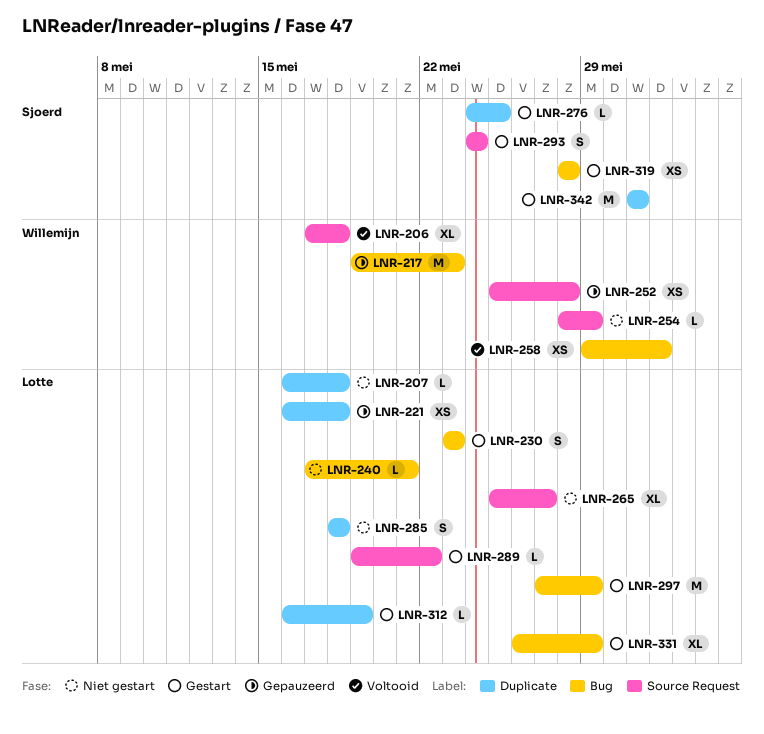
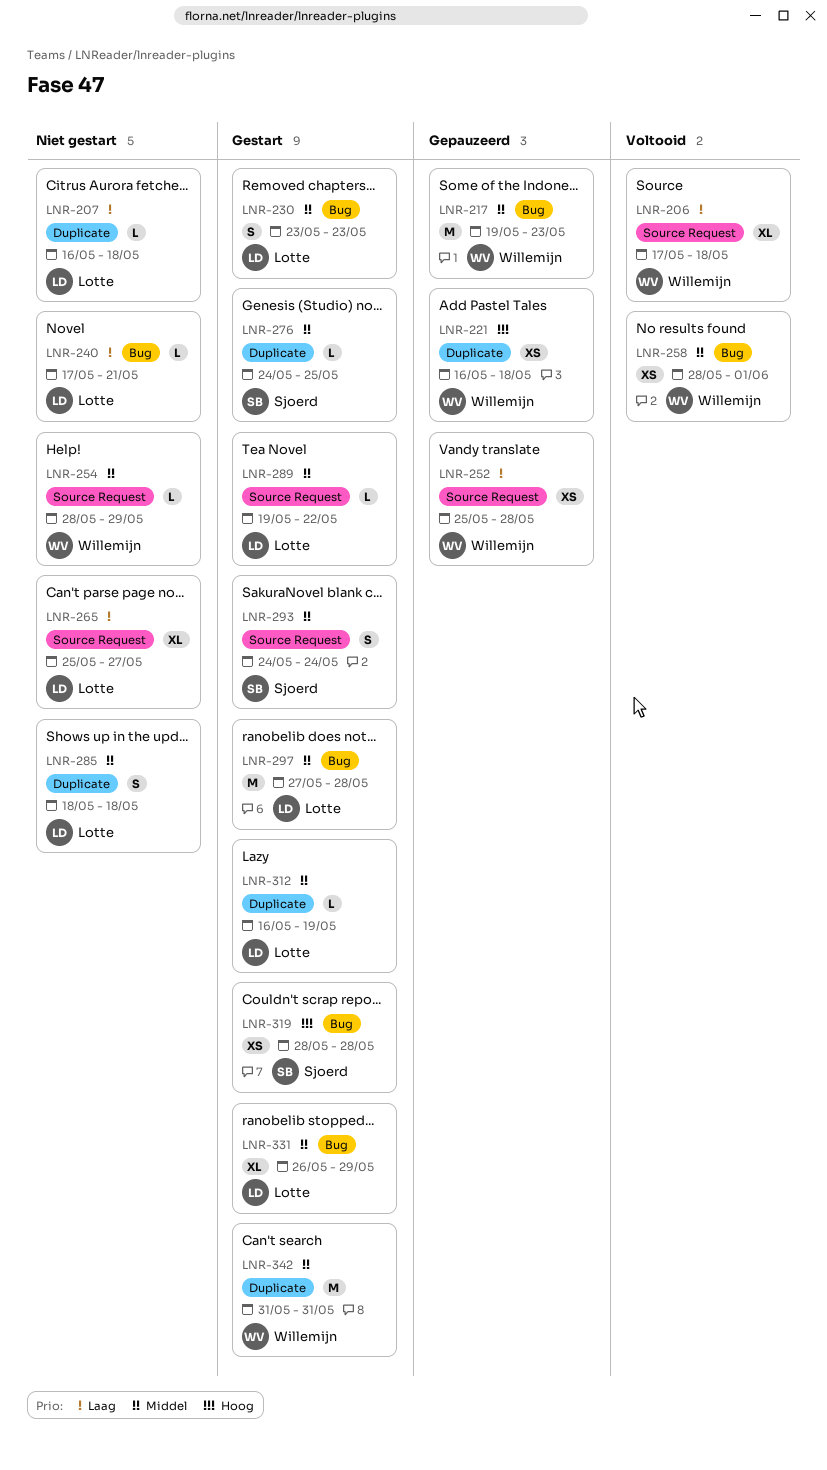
LNR-221, owner: Lotte -> Willemijn
LNR-258, start: May 29 -> May 28
LNR-297, due: May 29 -> May 28
LNR-342, owner: Sjoerd -> Willemijn

